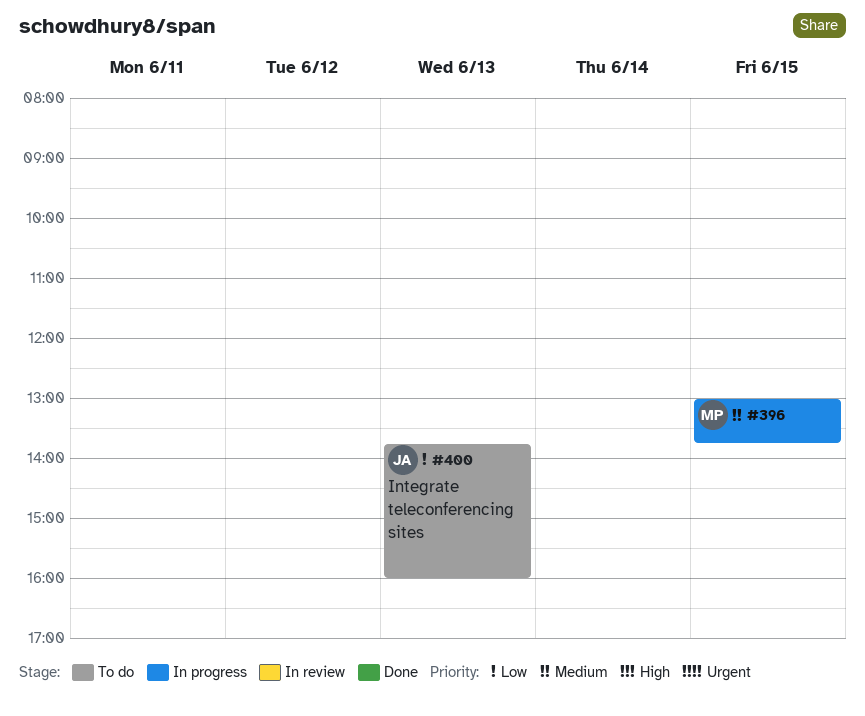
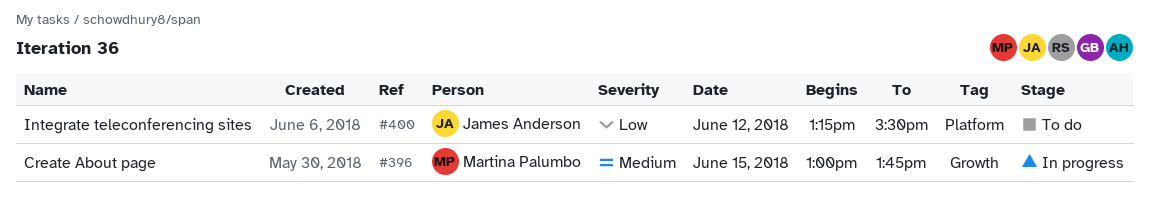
#400, day: Jun 13 -> Jun 12
#400, begins: 13:45 -> 13:15
#400, ends: 16:00 -> 15:30

